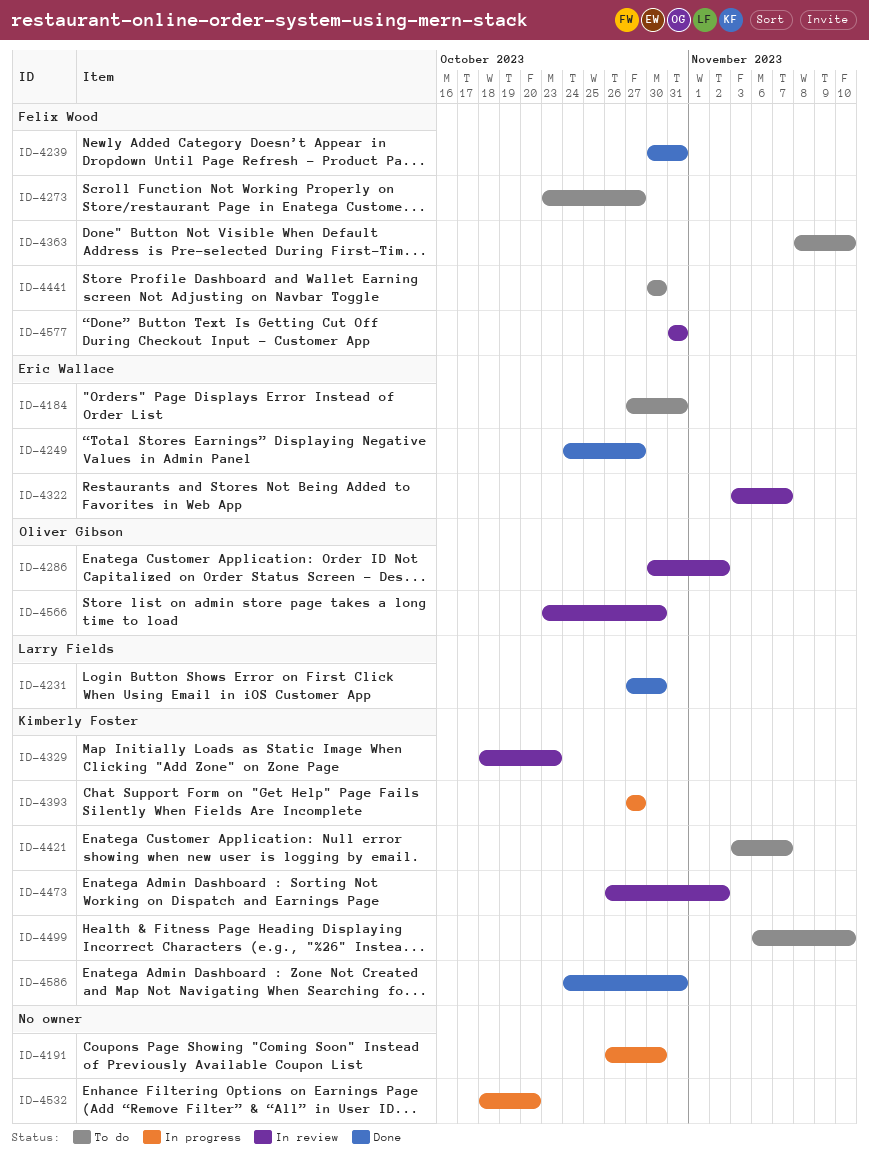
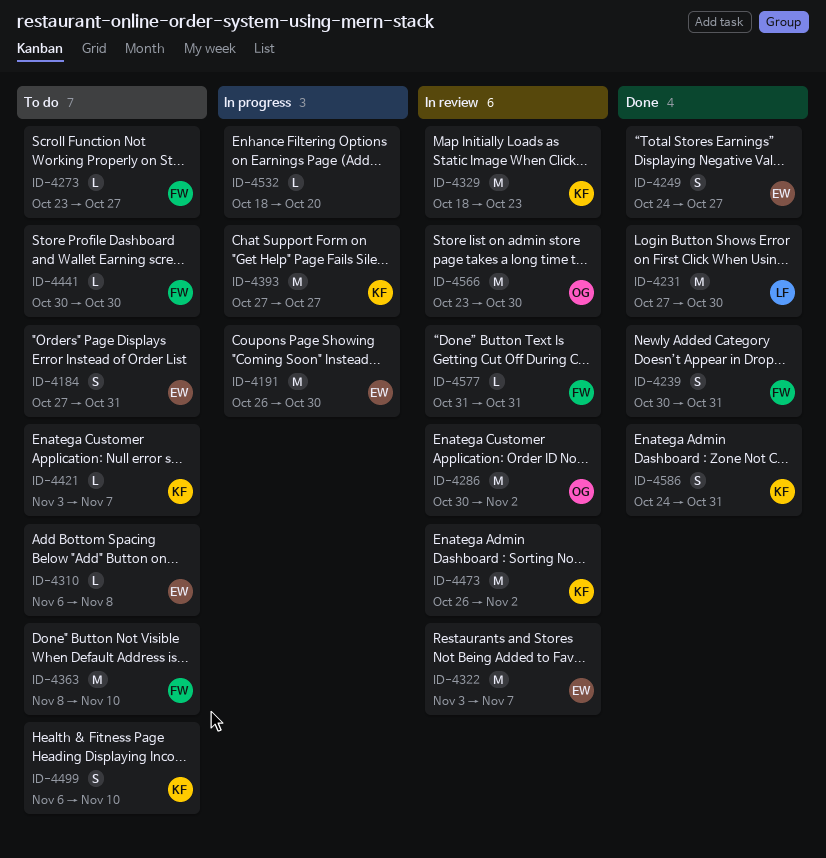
ID-4191, owner: none -> Eric Wallace
ID-4310: none -> present

